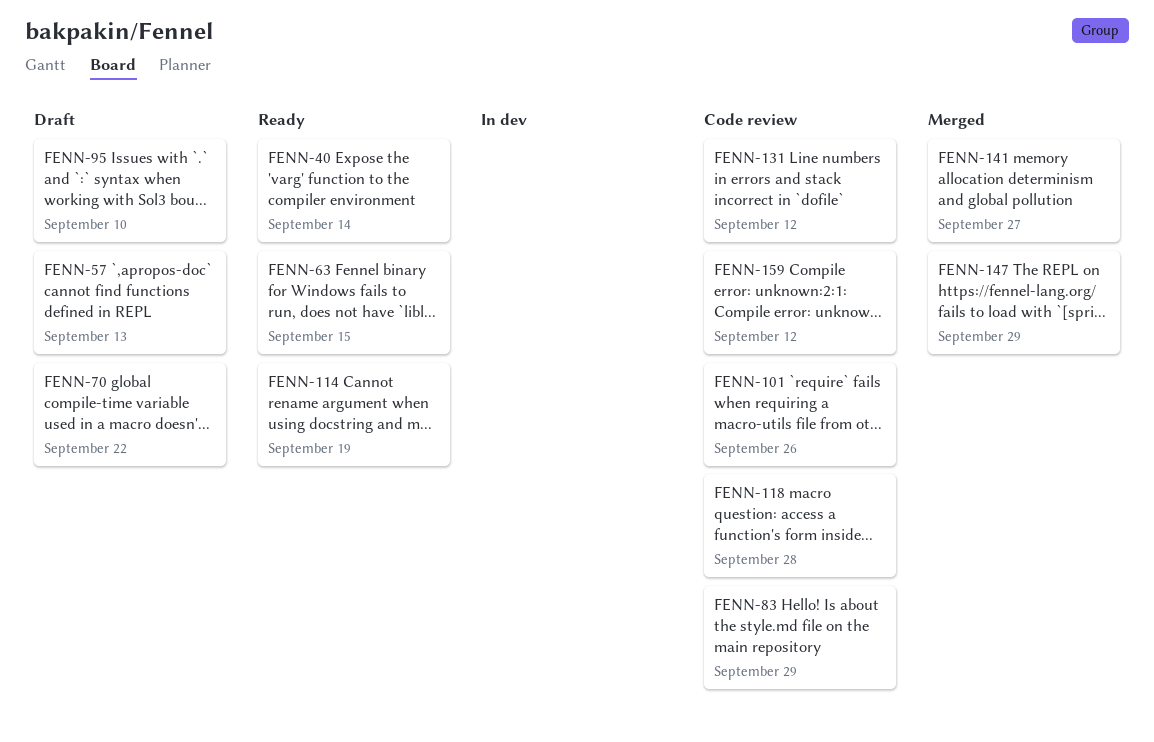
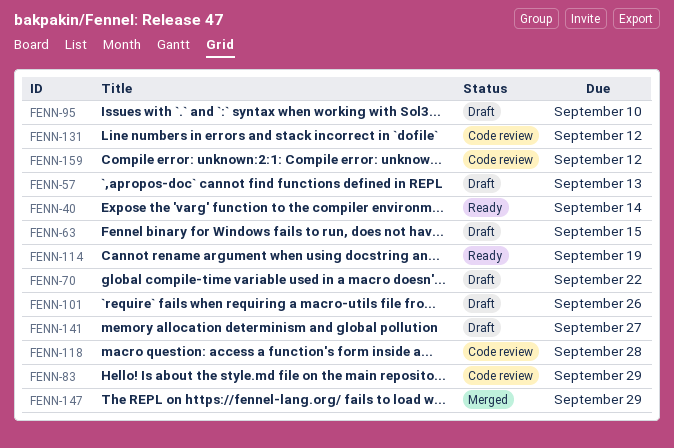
FENN-63, status: Ready -> Draft
FENN-101, status: Code review -> Draft
FENN-141, status: Merged -> Draft

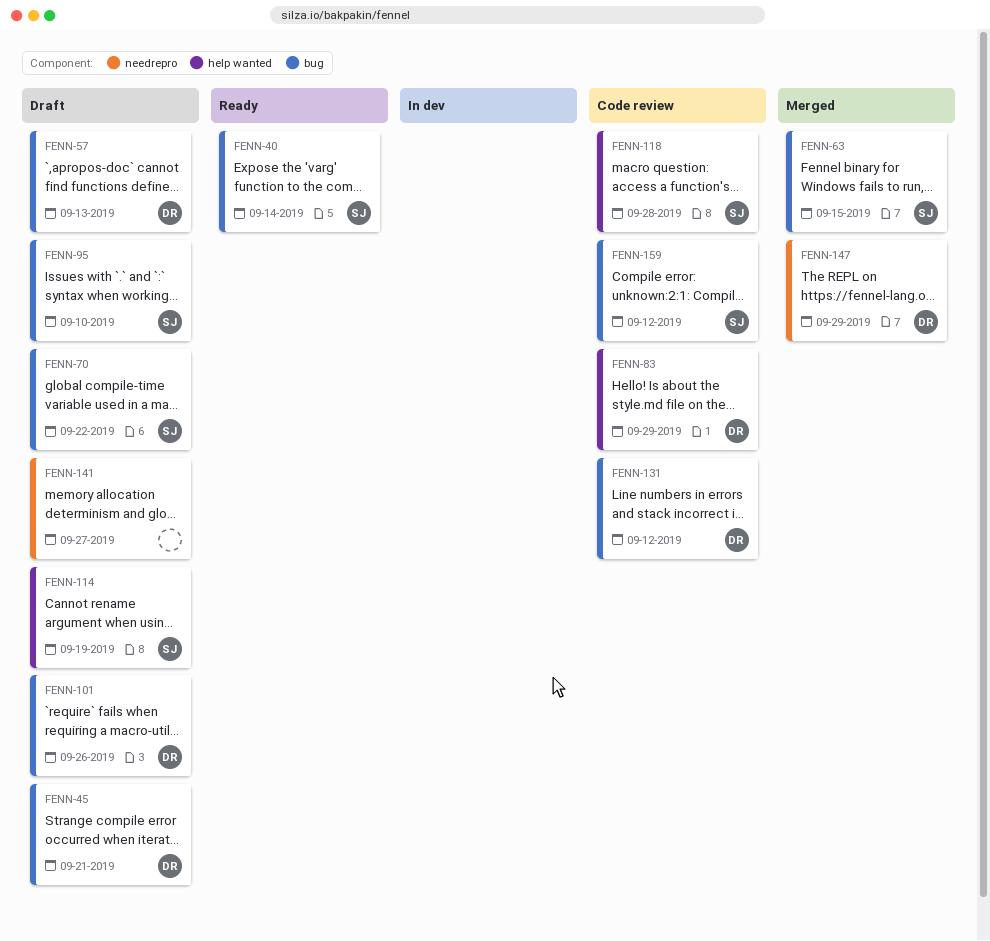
FENN-45: none -> present
FENN-63, status: Draft -> Merged
FENN-114, status: Ready -> Draft

